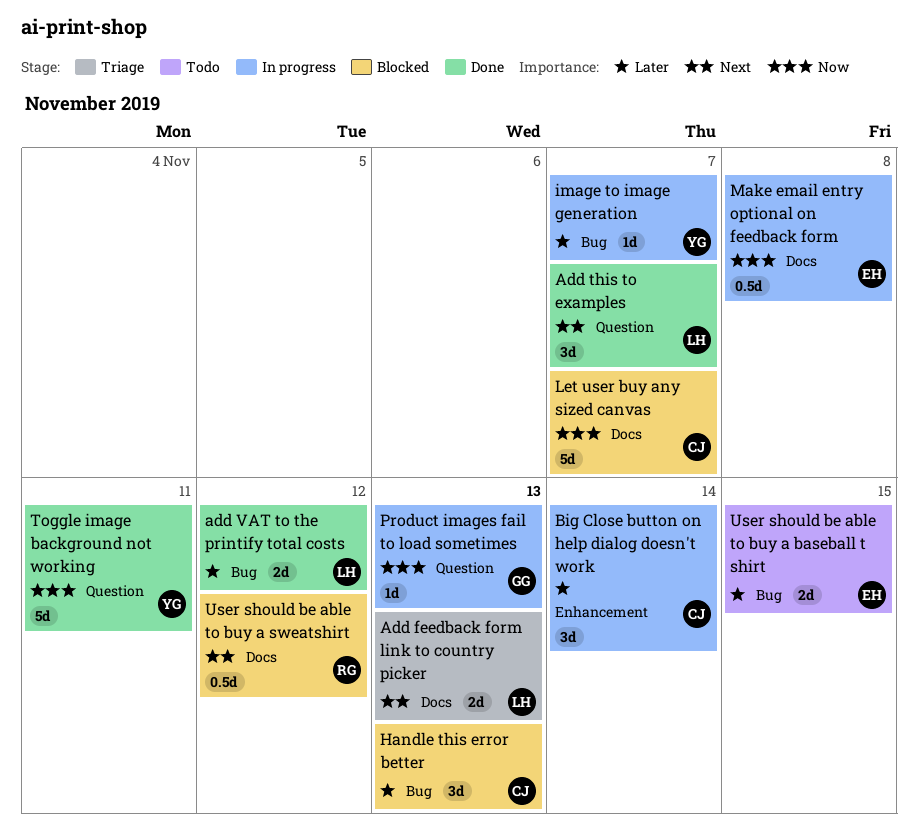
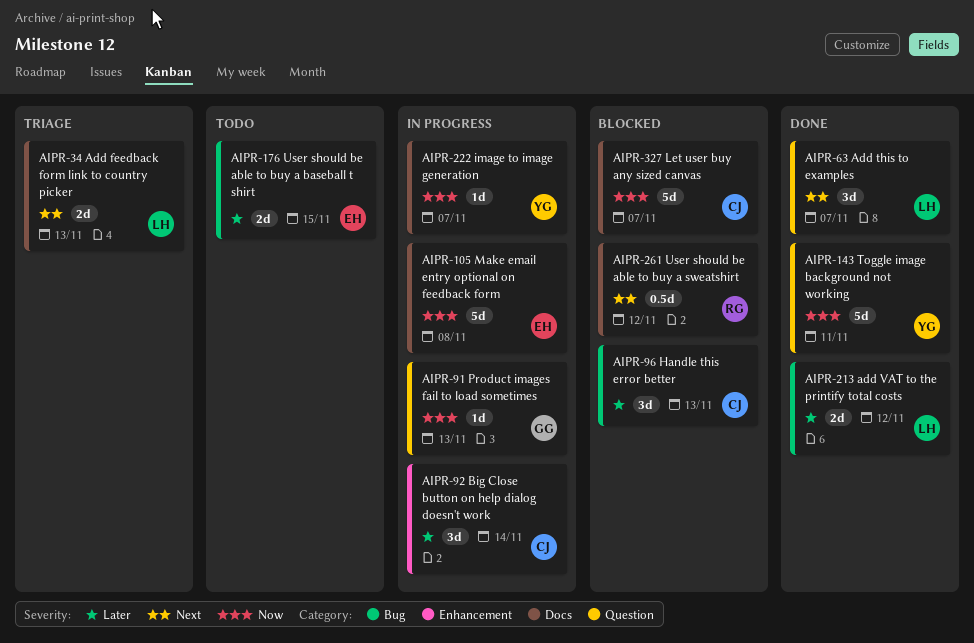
image to image generation, priority: Later -> Now
image to image generation, label: Bug -> Docs
Make email entry optional on feedback form, estimate: 0.5d -> 5d

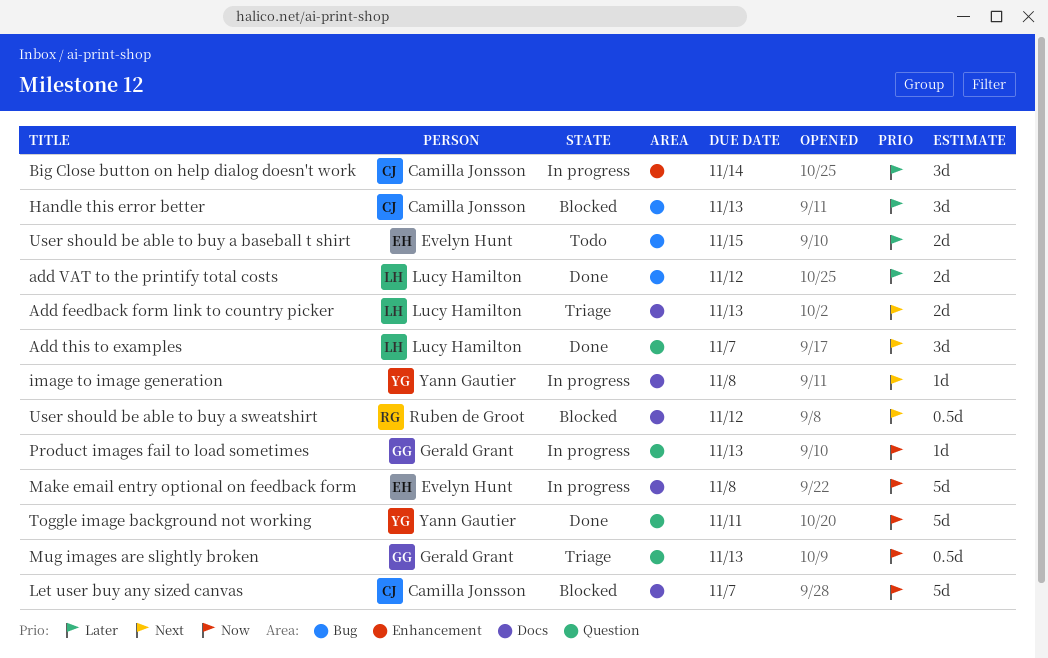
image to image generation, priority: Now -> Next
image to image generation, due: Nov 7 -> Nov 8
Mug images are slightly broken: none -> present

